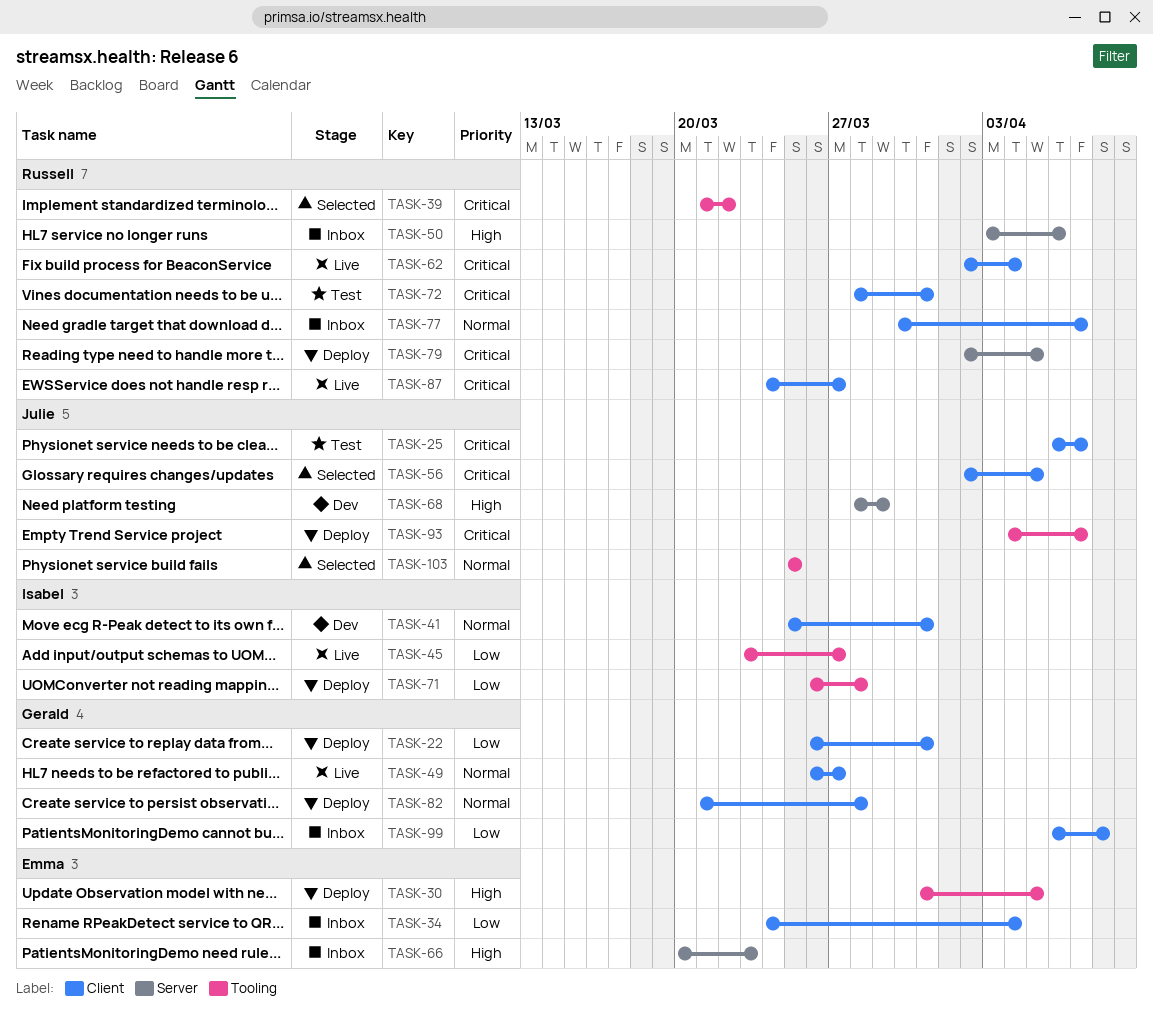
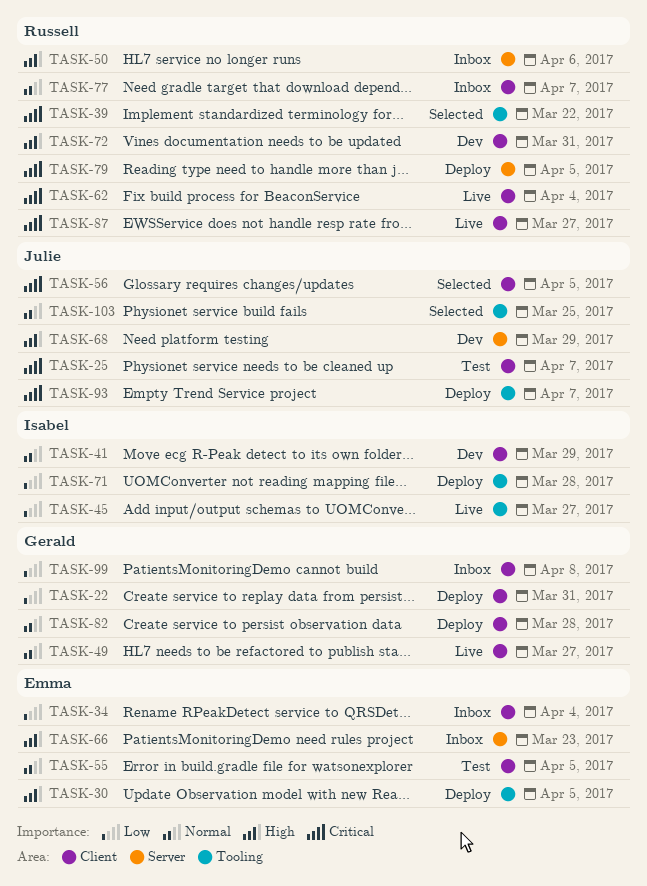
TASK-41, due: Mar 31 -> Mar 29
TASK-55: none -> present
TASK-72, status: Test -> Dev
TASK-72, priority: Critical -> High

